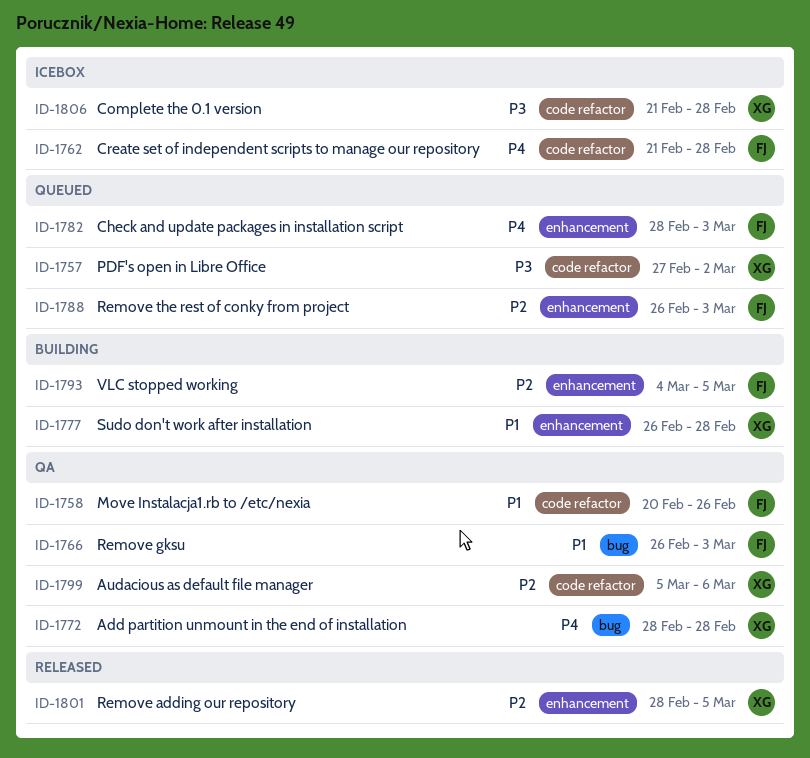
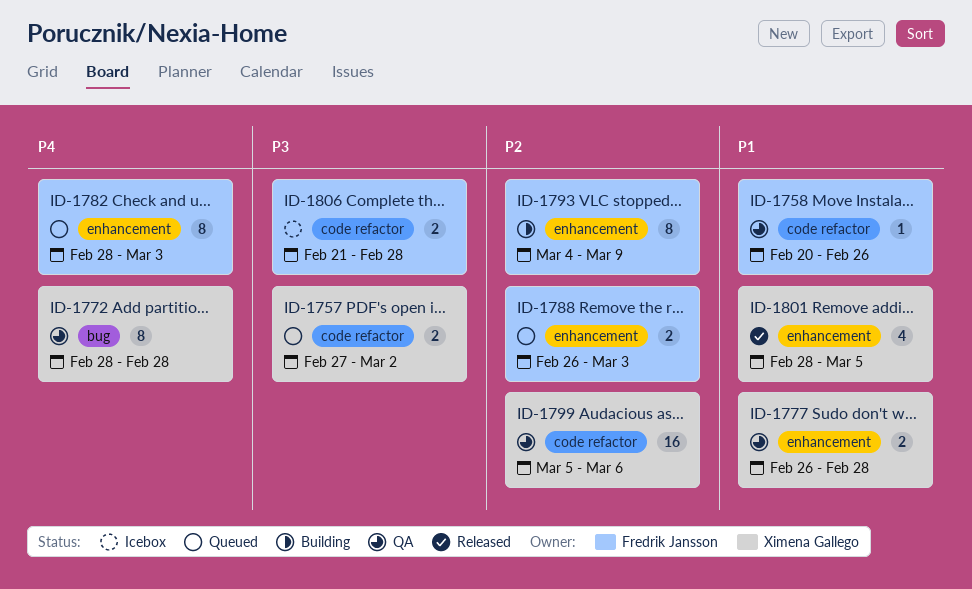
ID-1762: present -> none
ID-1766: present -> none
ID-1777, status: Building -> QA
ID-1793, due: Mar 5 -> Mar 9
ID-1801, priority: P2 -> P1
ID-1806, owner: Ximena Gallego -> Fredrik Jansson

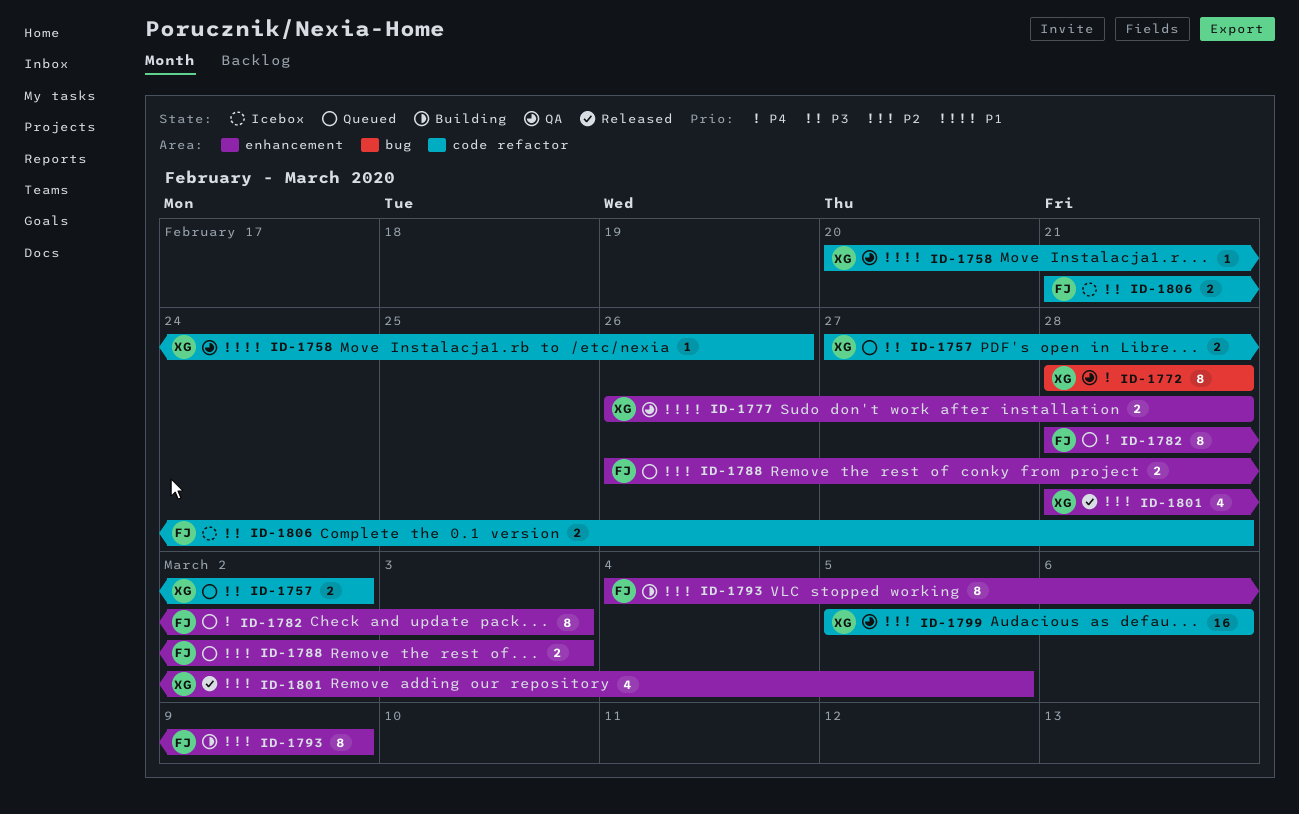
ID-1758, owner: Fredrik Jansson -> Ximena Gallego
ID-1801, priority: P1 -> P2

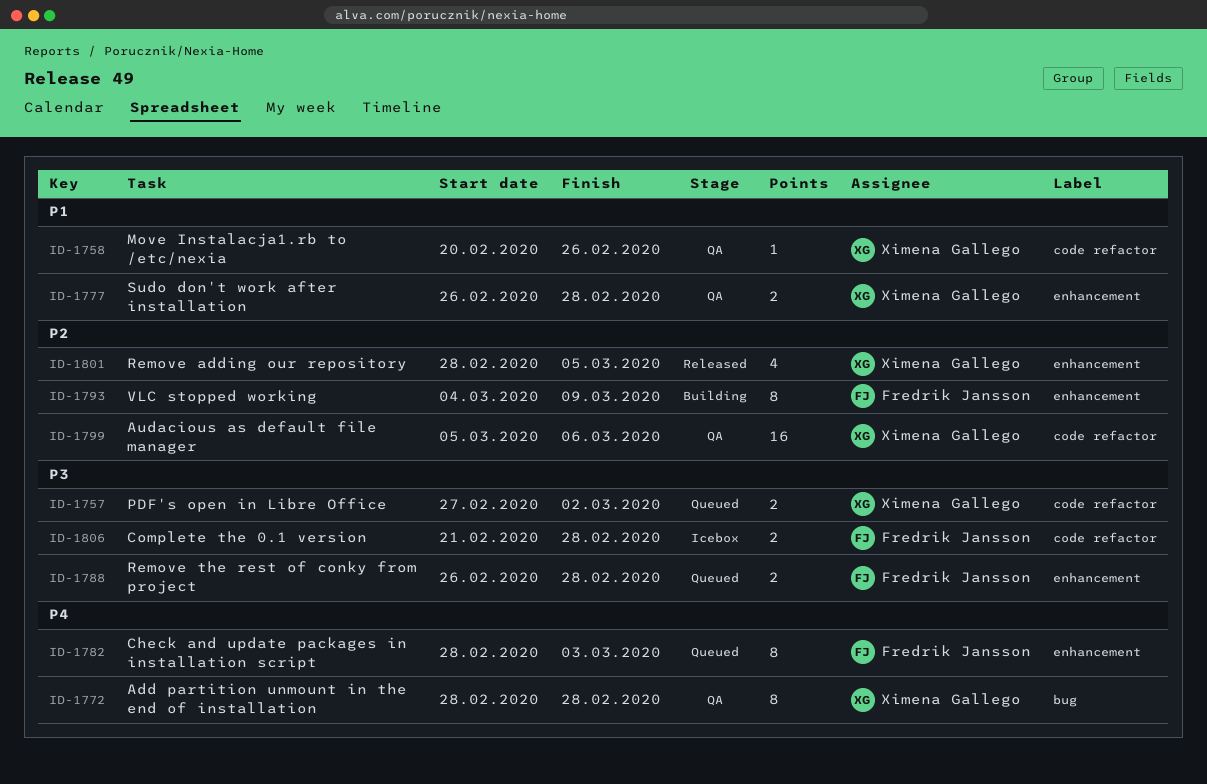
ID-1788, priority: P2 -> P3
ID-1788, due: Mar 3 -> Feb 28

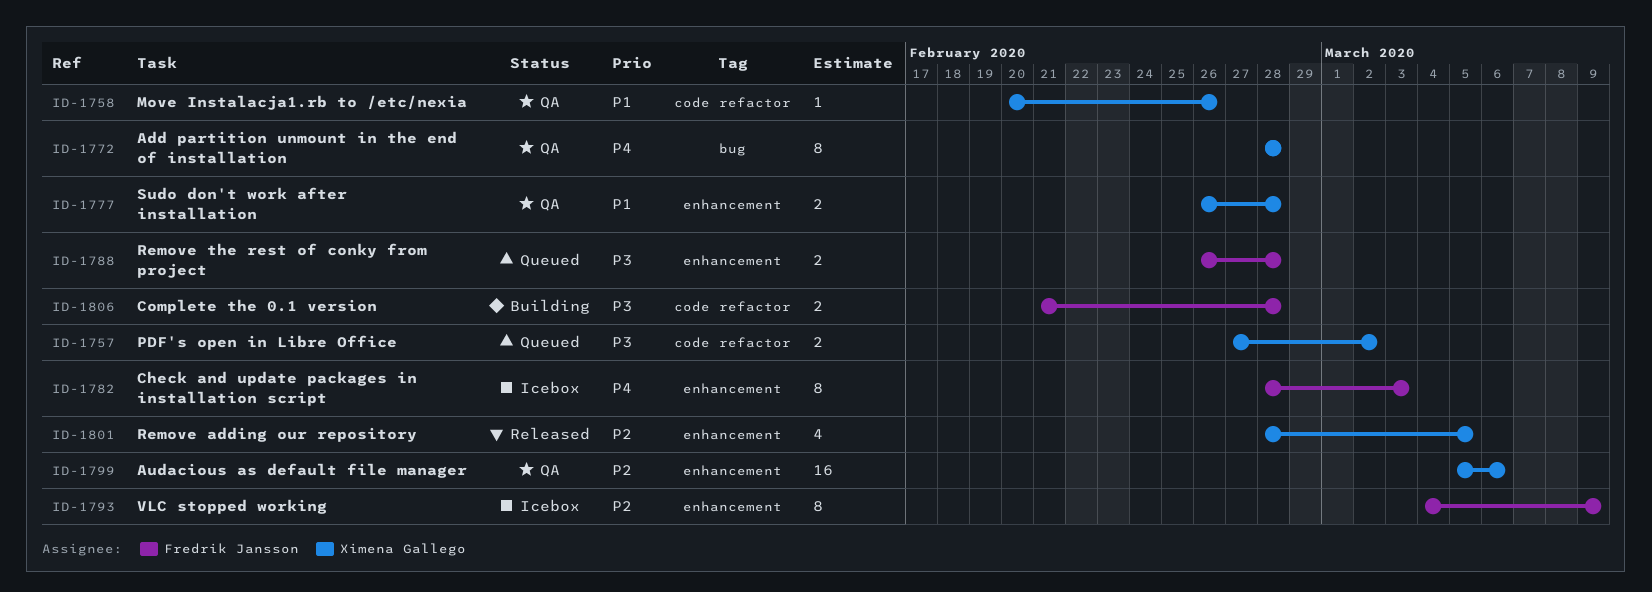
ID-1782, status: Queued -> Icebox
ID-1793, status: Building -> Icebox
ID-1799, label: code refactor -> enhancement
ID-1806, status: Icebox -> Building

